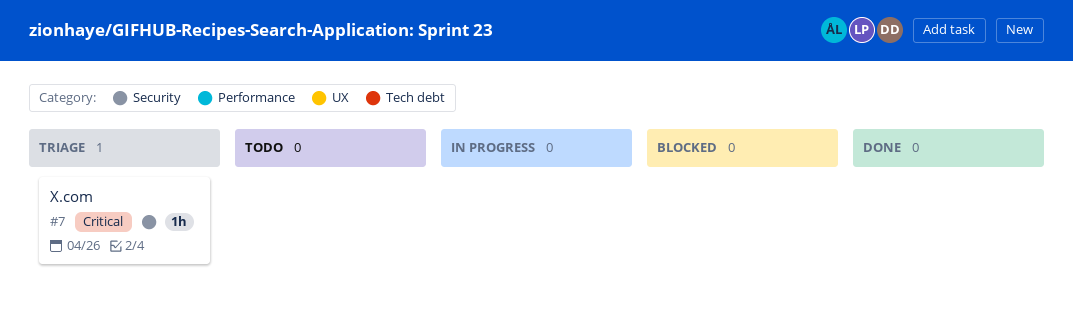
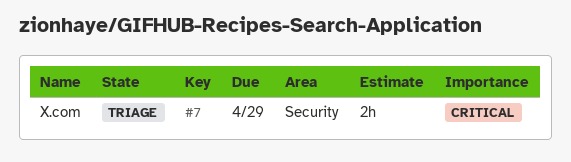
#7, estimate: 1h -> 2h
#7, due: Apr 26 -> Apr 29

